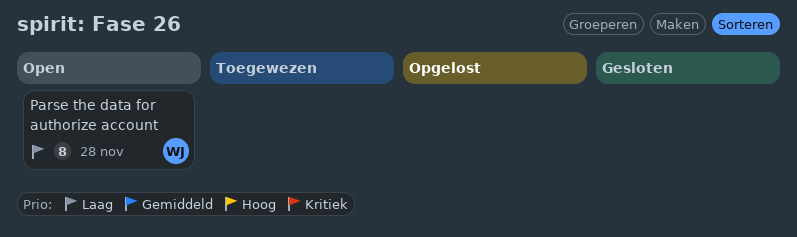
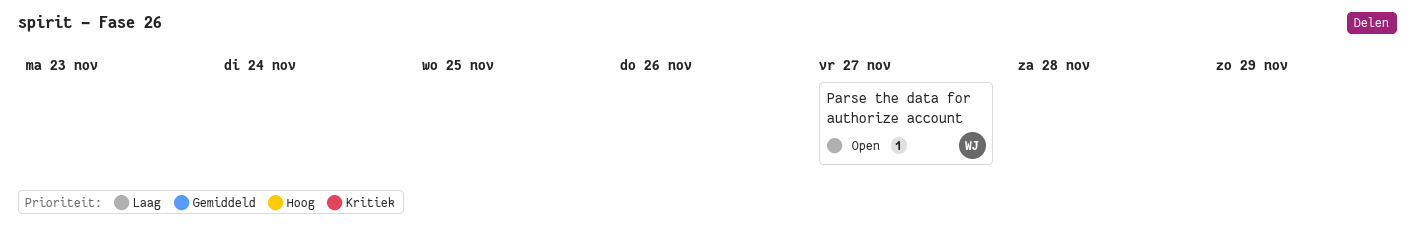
Parse the data for authorize account, estimate: 8 -> 1
Parse the data for authorize account, due: Nov 28 -> Nov 27

